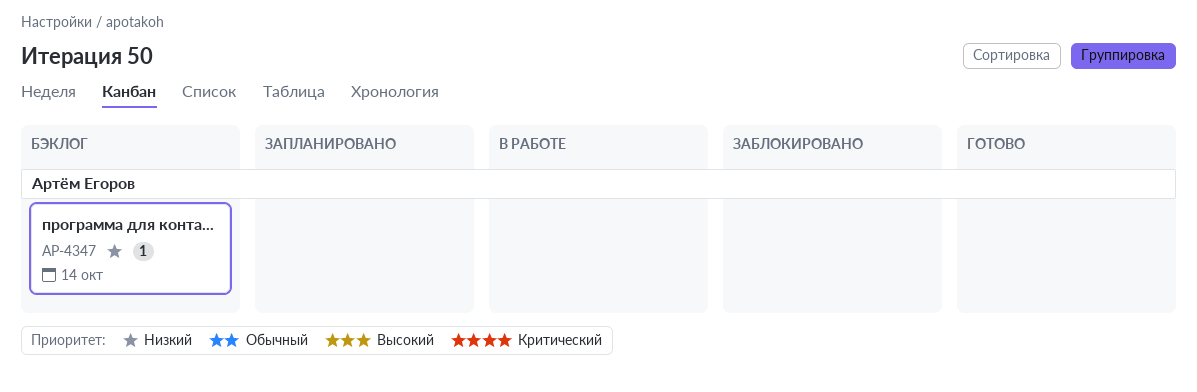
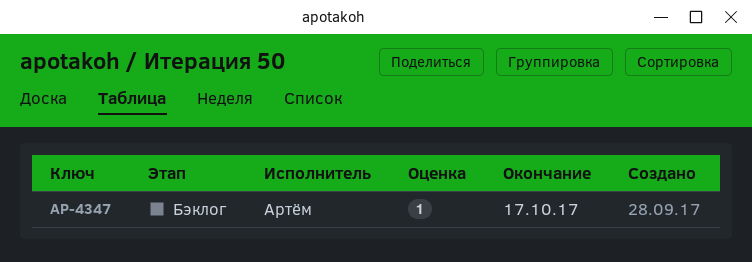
AP-4347, due: Oct 14 -> Oct 17

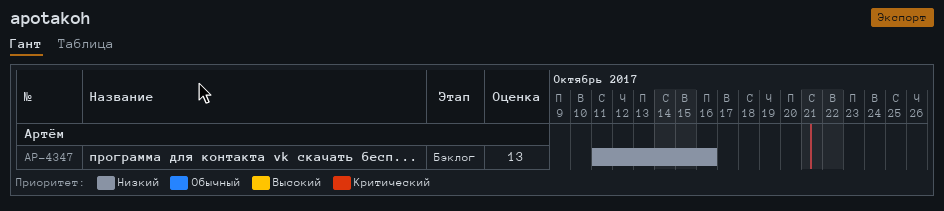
AP-4347, estimate: 1 -> 13
AP-4347, due: Oct 17 -> Oct 16

